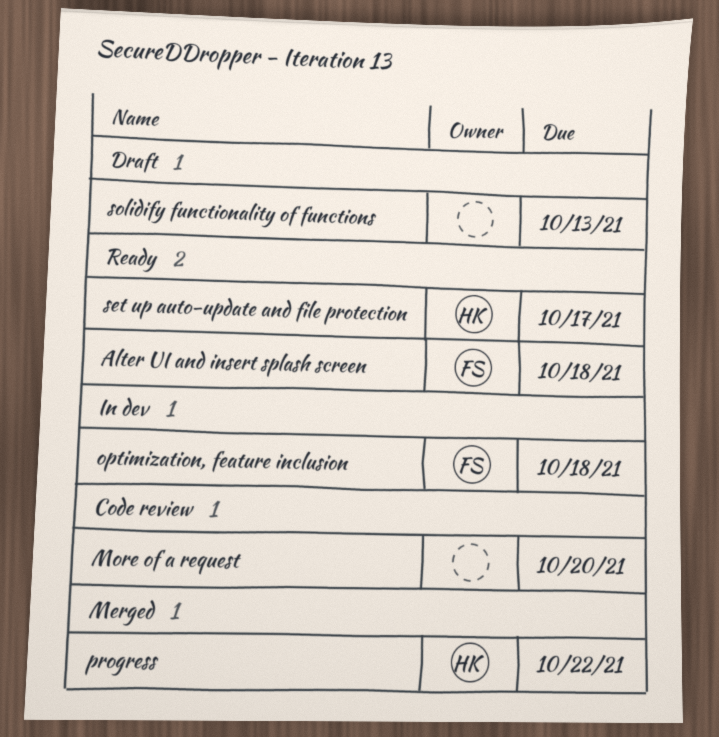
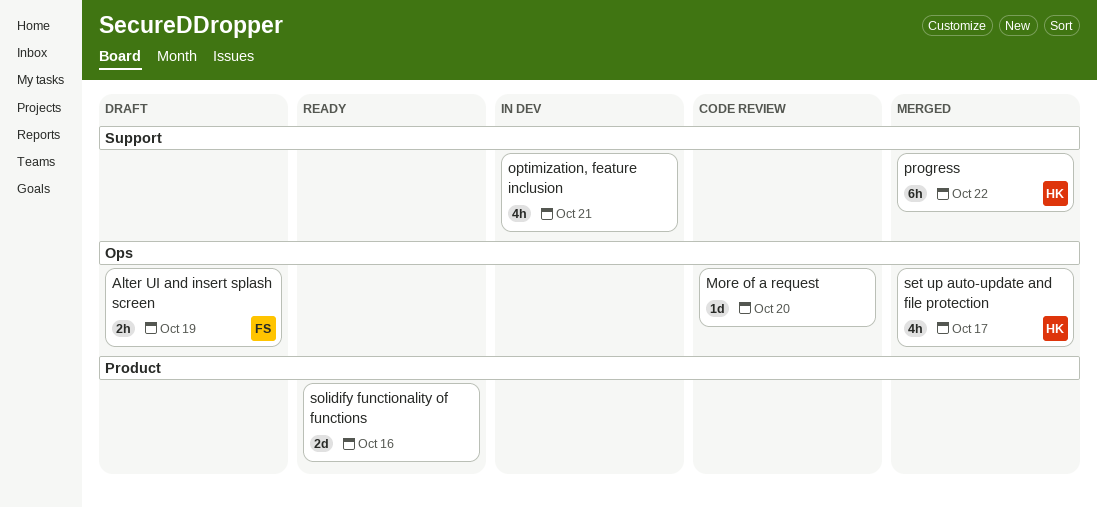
Alter UI and insert splash screen, status: Ready -> Draft
Alter UI and insert splash screen, due: Oct 18 -> Oct 19
optimization, feature inclusion, owner: FS -> none
optimization, feature inclusion, due: Oct 18 -> Oct 21
set up auto-update and file protection, status: Ready -> Merged
solidify functionality of functions, status: Draft -> Ready
solidify functionality of functions, due: Oct 13 -> Oct 16

